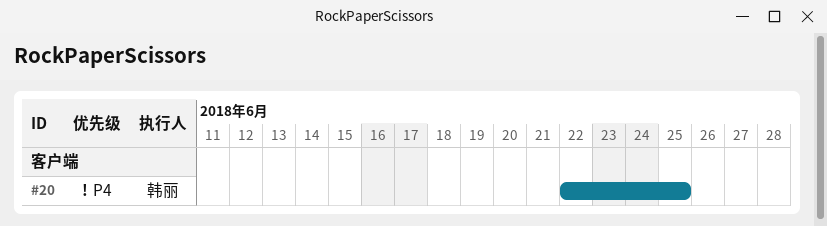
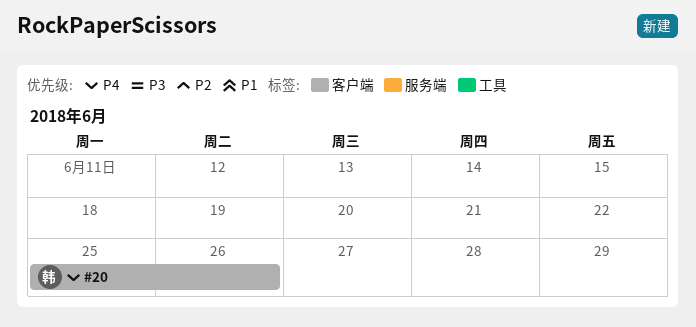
#20, start: Jun 22 -> Jun 25
#20, due: Jun 25 -> Jun 26

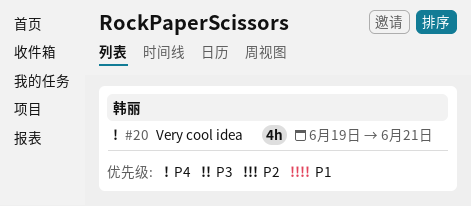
#20, start: Jun 25 -> Jun 19
#20, due: Jun 26 -> Jun 21

